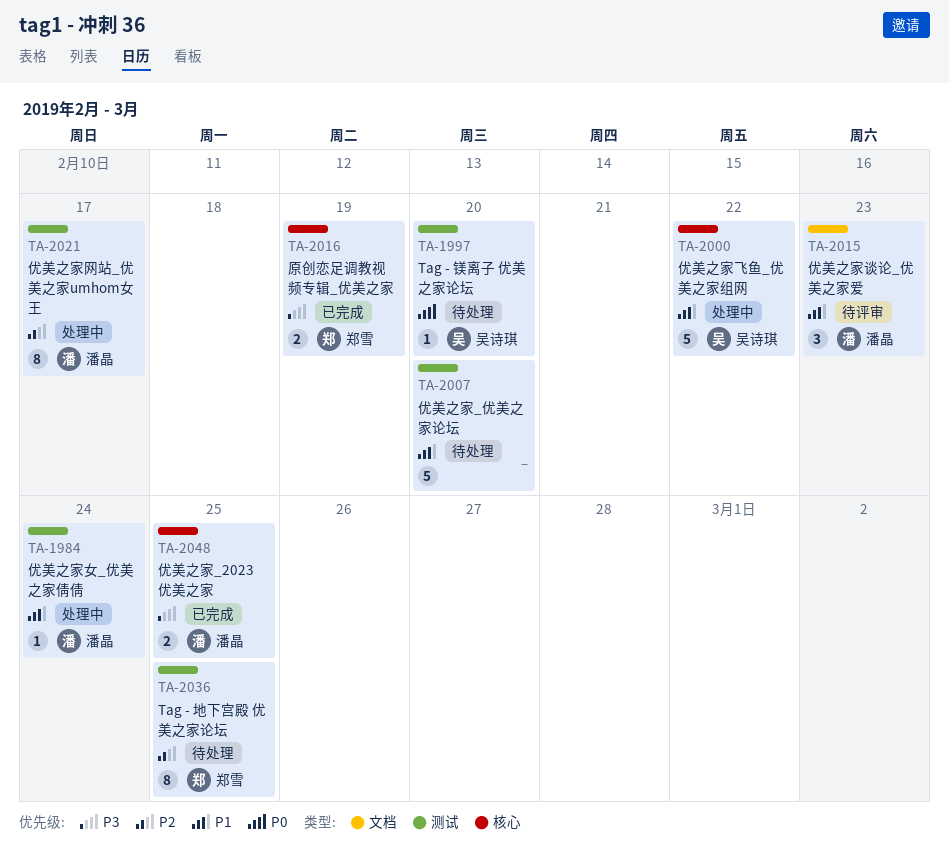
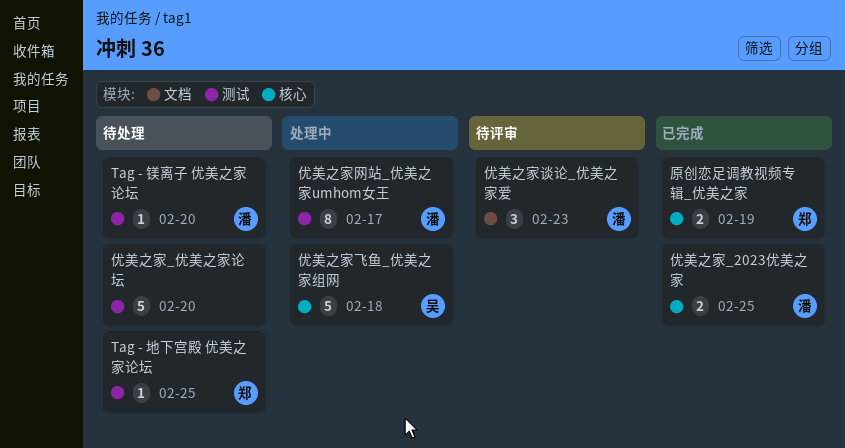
Tag - 地下宫殿 优美之家论坛, estimate: 8 -> 1
Tag - 镁离子 优美之家论坛, owner: 吴诗琪 -> 潘晶
优美之家女_优美之家倩倩: present -> none
优美之家飞鱼_优美之家组网, due: Feb 22 -> Feb 18

